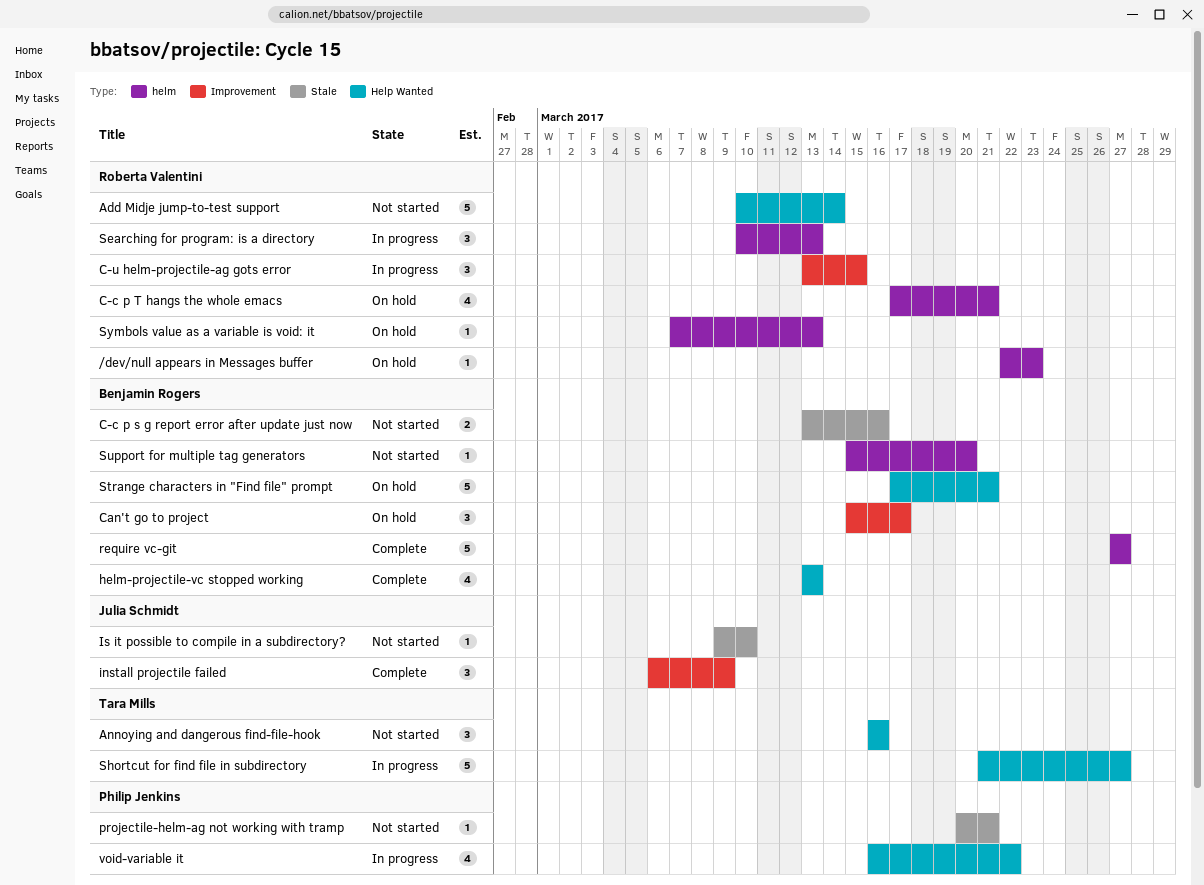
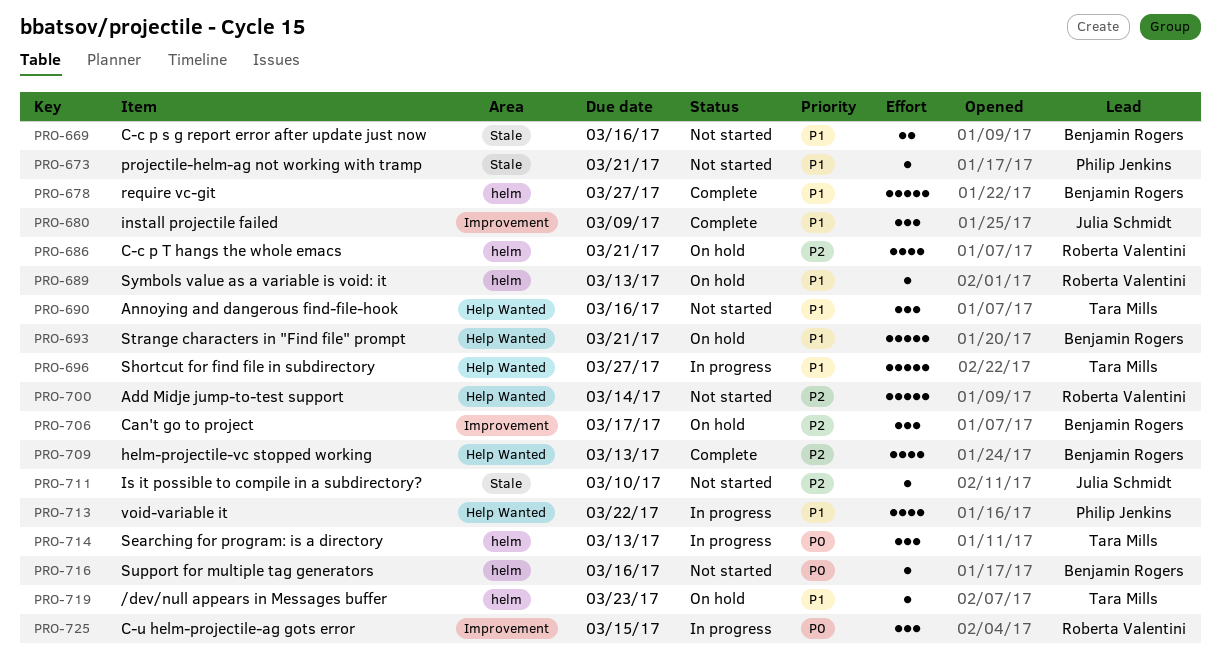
/dev/null appears in Messages buffer, owner: Roberta Valentini -> Tara Mills
Searching for program: is a directory, owner: Roberta Valentini -> Tara Mills
Support for multiple tag generators, due: Mar 20 -> Mar 16

